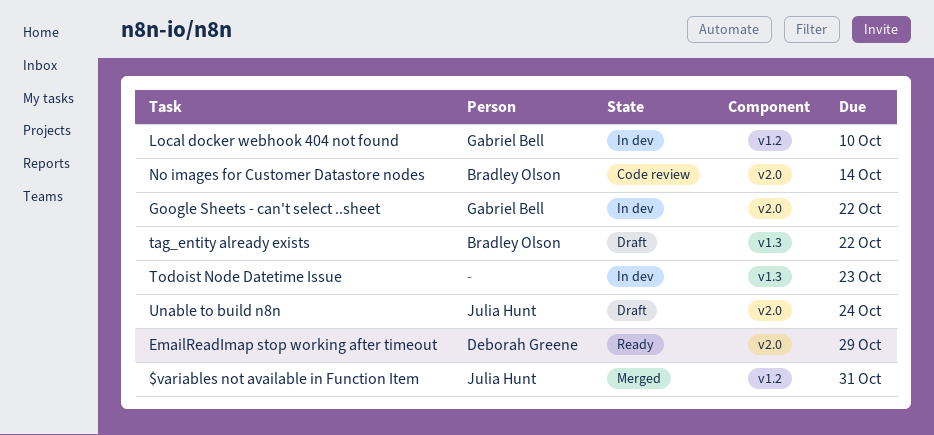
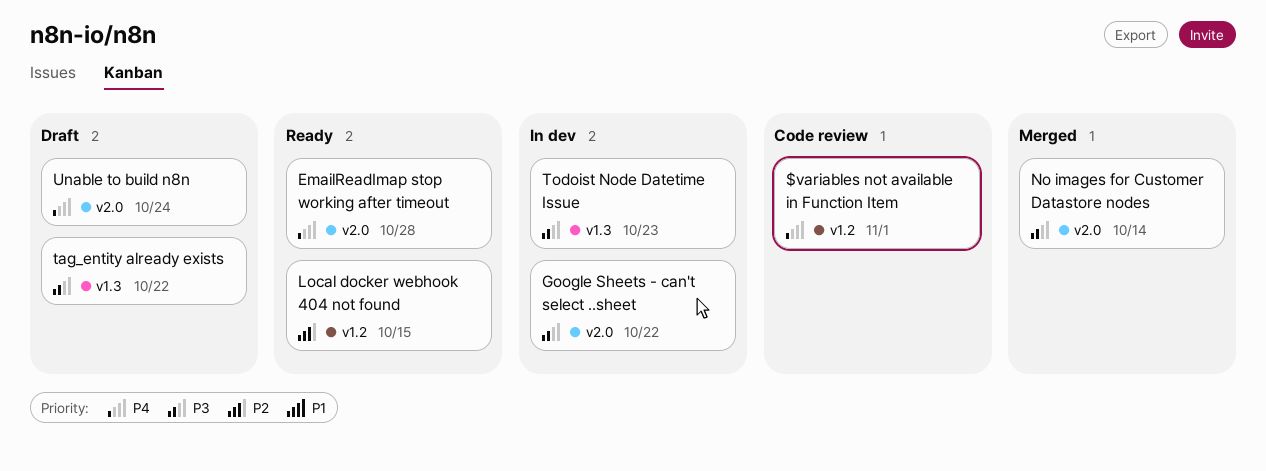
$variables not available in Function Item, status: Merged -> Code review
$variables not available in Function Item, due: Oct 31 -> Nov 1
EmailReadImap stop working after timeout, due: Oct 29 -> Oct 28
Local docker webhook 404 not found, status: In dev -> Ready
Local docker webhook 404 not found, due: Oct 10 -> Oct 15
No images for Customer Datastore nodes, status: Code review -> Merged

